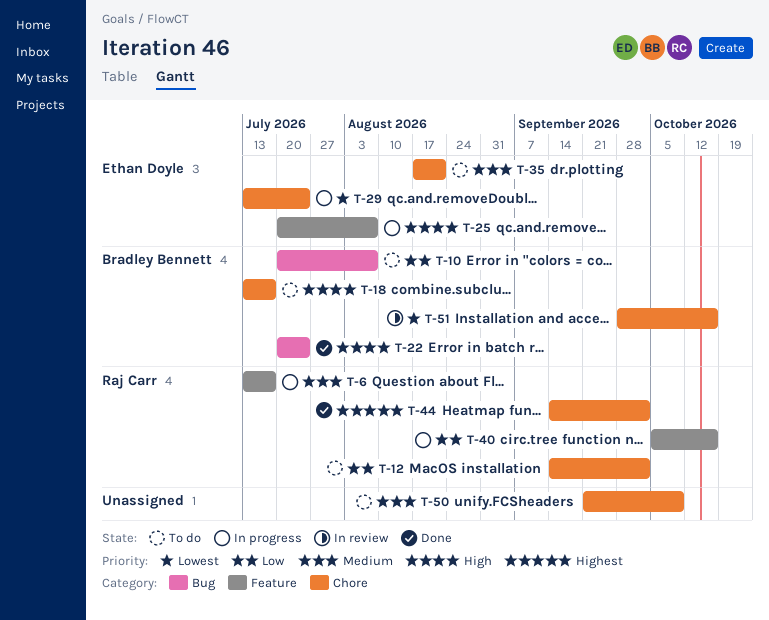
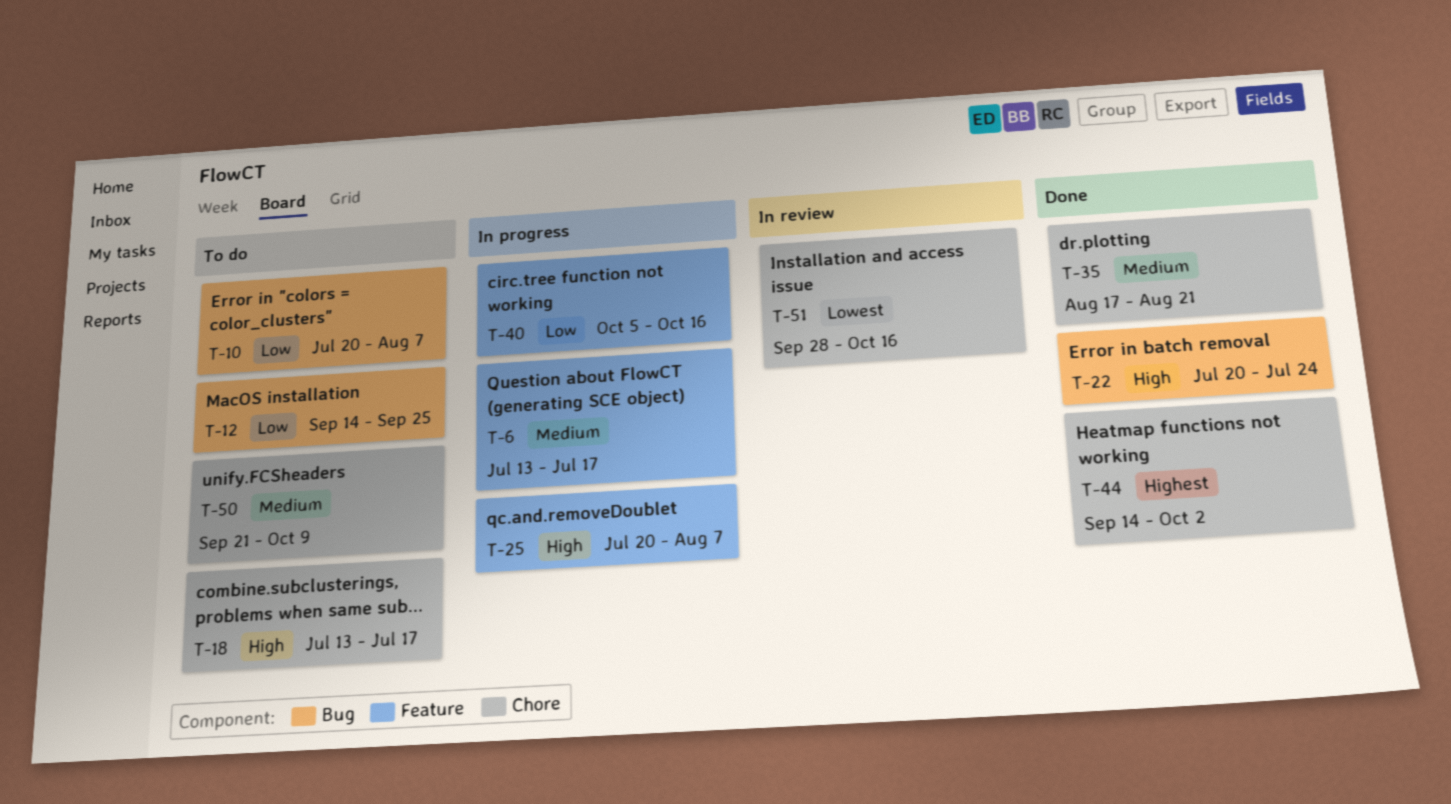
T-12, label: Chore -> Bug
T-12, due: Oct 2 -> Sep 25
T-29: present -> none
T-35, status: To do -> Done

